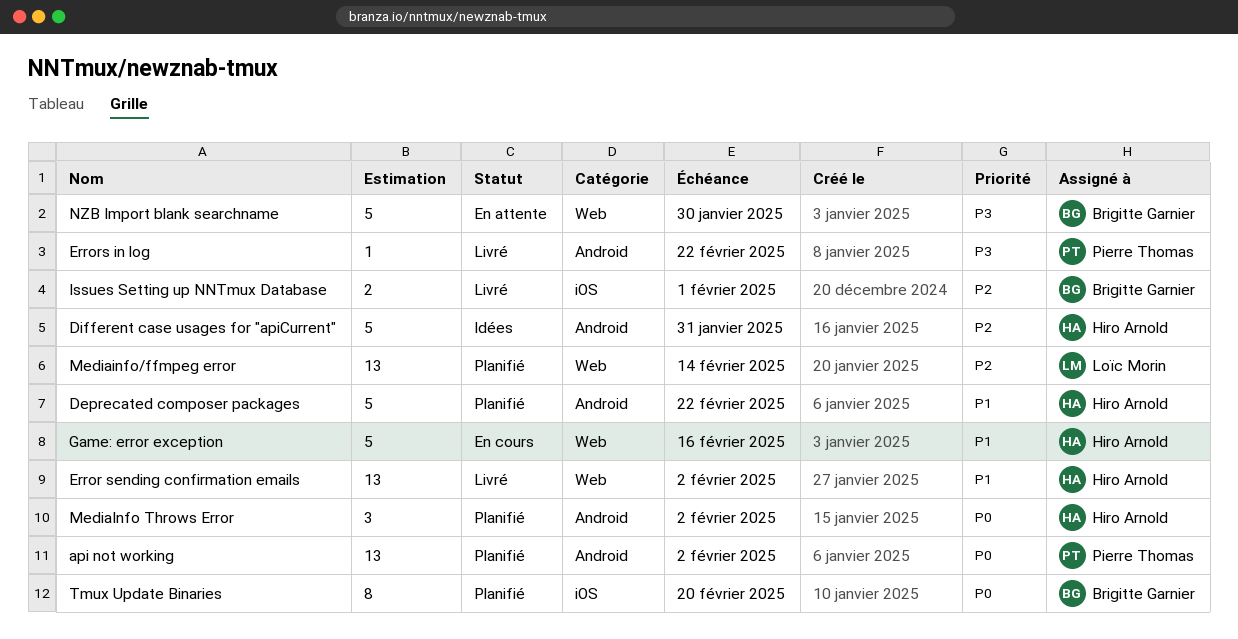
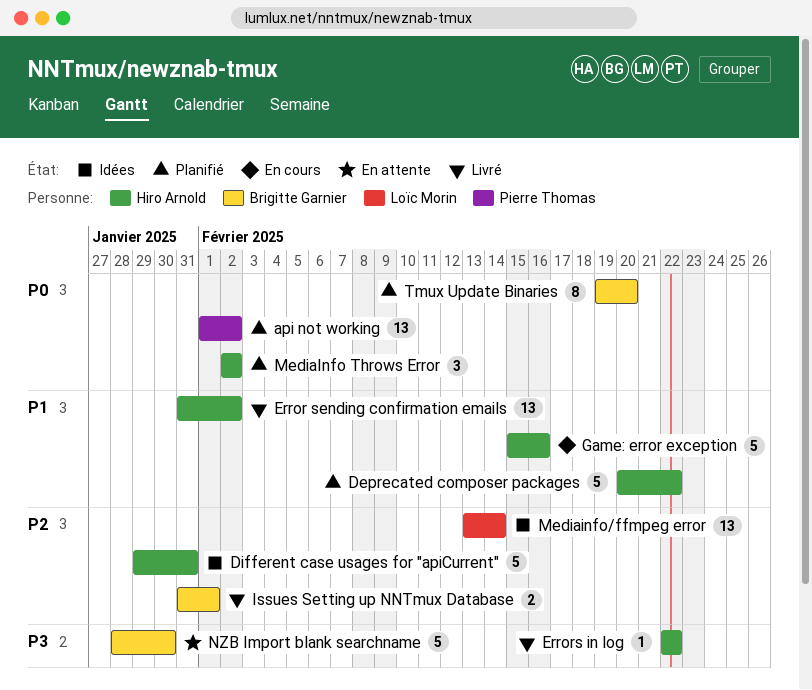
Errors in log, owner: Pierre Thomas -> Hiro Arnold
Mediainfo/ffmpeg error, status: Planifié -> Idées

